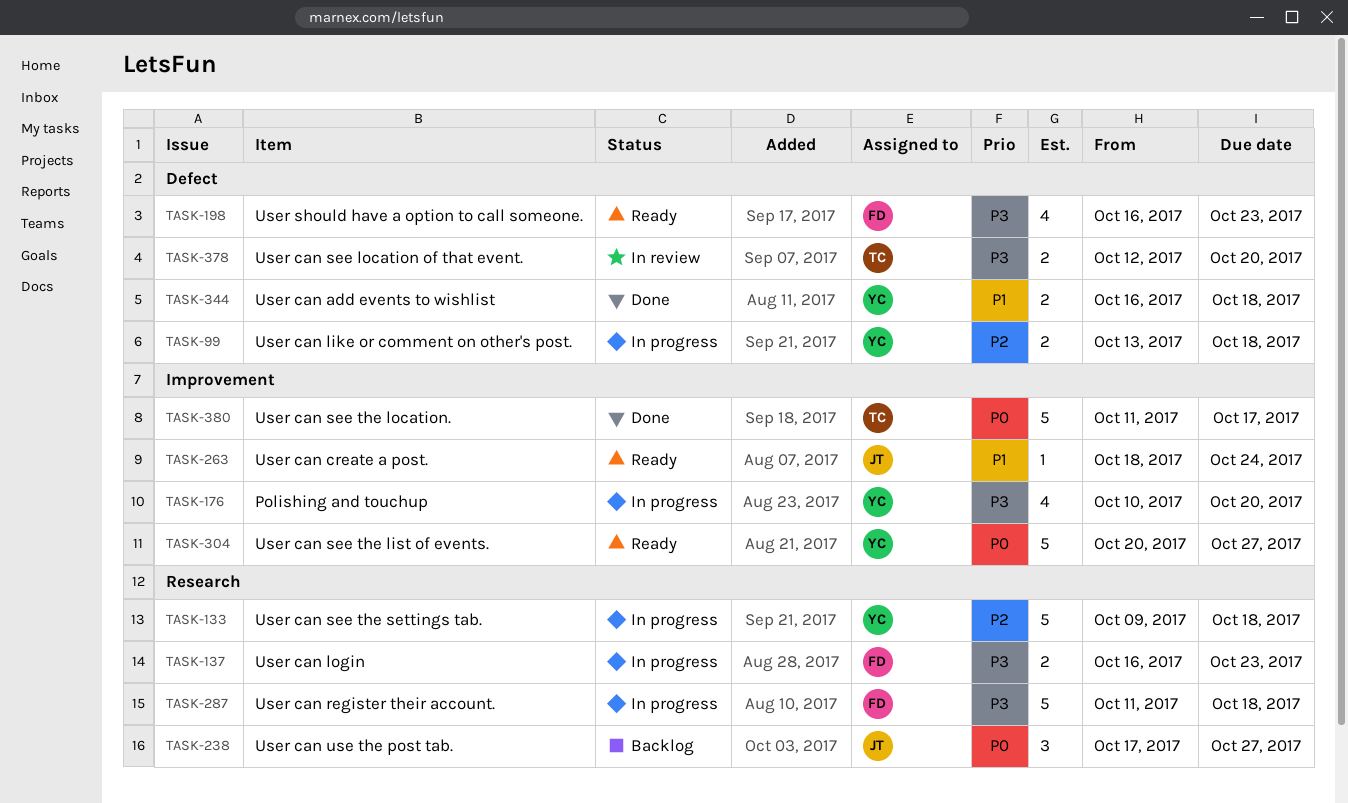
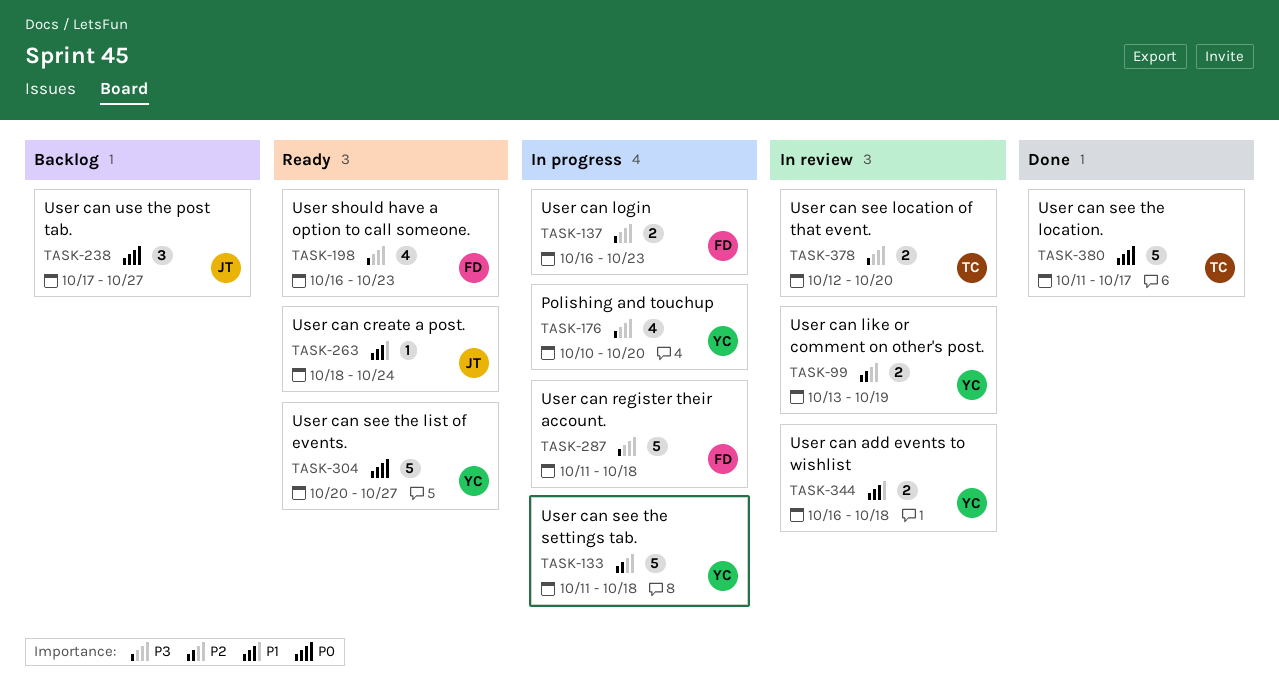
TASK-99, status: In progress -> In review
TASK-99, due: Oct 18 -> Oct 19
TASK-133, start: Oct 9 -> Oct 11
TASK-344, status: Done -> In review

